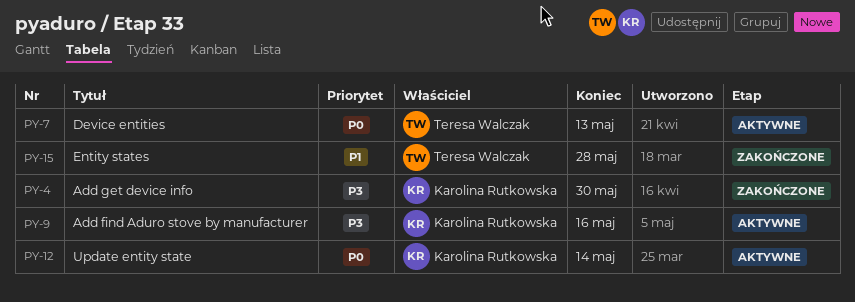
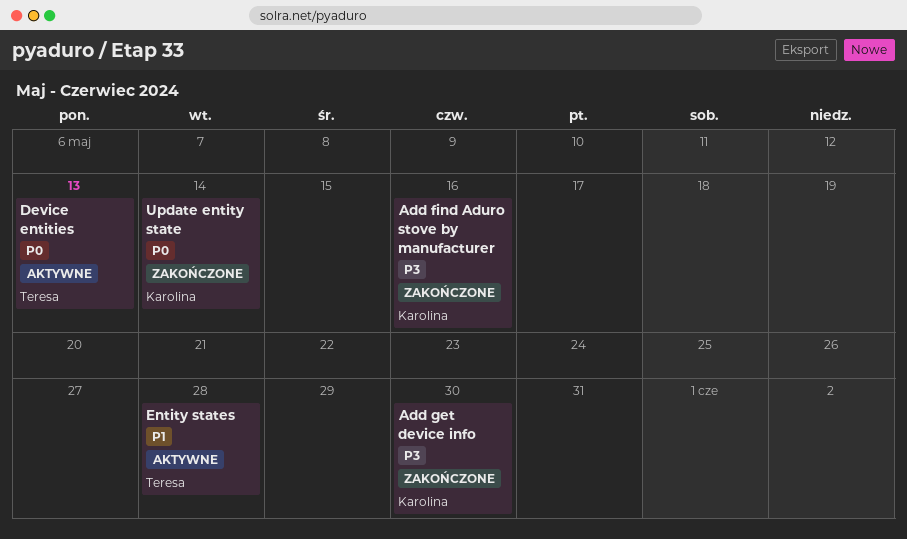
Add find Aduro stove by manufacturer, status: Aktywne -> Zakończone
Entity states, status: Zakończone -> Aktywne
Update entity state, status: Aktywne -> Zakończone

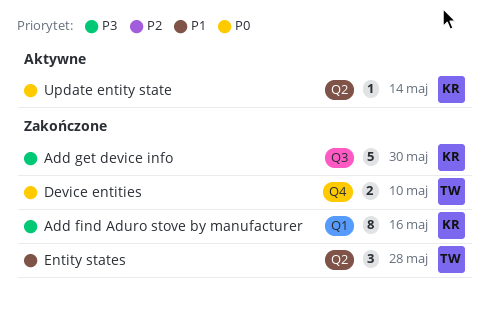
Device entities, status: Aktywne -> Zakończone
Device entities, due: May 13 -> May 10
Entity states, status: Aktywne -> Zakończone
Update entity state, status: Zakończone -> Aktywne

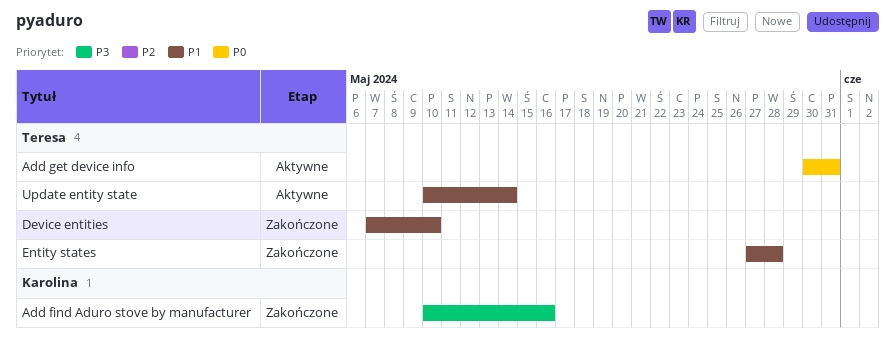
Add get device info, status: Zakończone -> Aktywne
Add get device info, owner: Karolina -> Teresa
Add get device info, priority: P3 -> P0
Add get device info, due: May 30 -> May 31
Device entities, priority: P0 -> P1
Update entity state, owner: Karolina -> Teresa
Update entity state, priority: P0 -> P1

